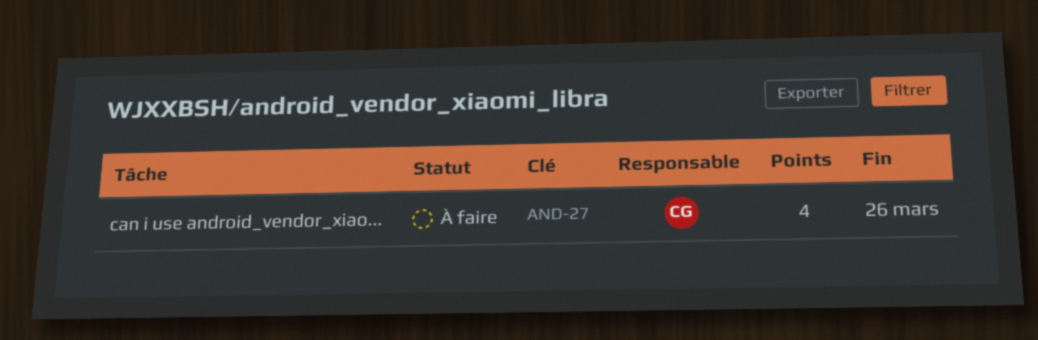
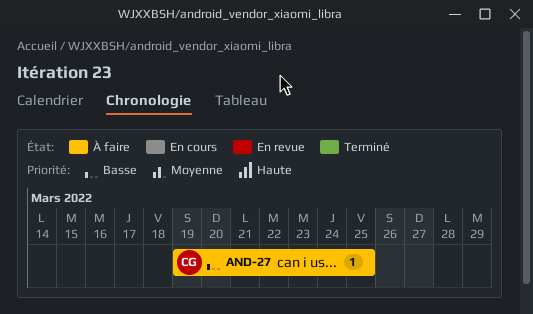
AND-27, estimate: 4 -> 1
AND-27, due: Mar 26 -> Mar 25

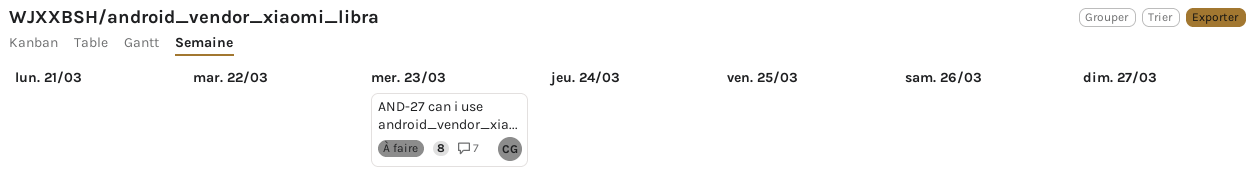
AND-27, estimate: 1 -> 8
AND-27, due: Mar 25 -> Mar 23

